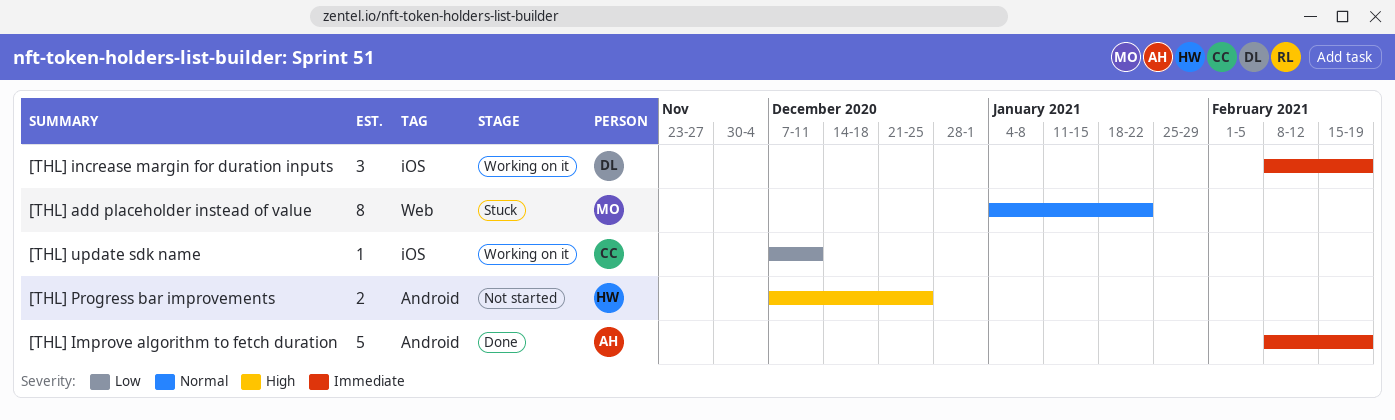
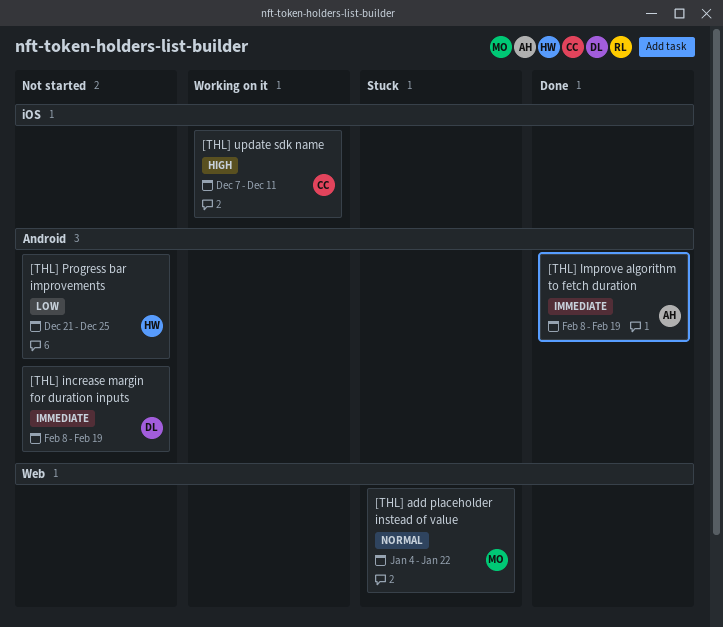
[THL] increase margin for duration inputs, status: Working on it -> Not started
[THL] increase margin for duration inputs, label: iOS -> Android
[THL] Progress bar improvements, priority: High -> Low
[THL] Progress bar improvements, start: Dec 7 -> Dec 21
[THL] update sdk name, priority: Low -> High

